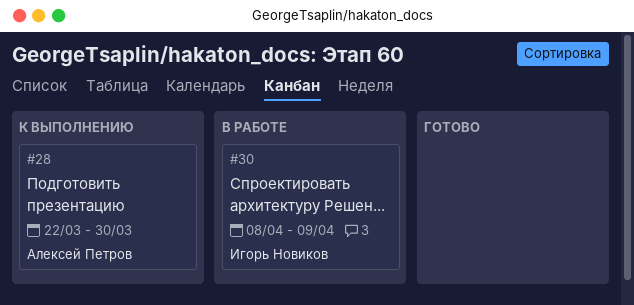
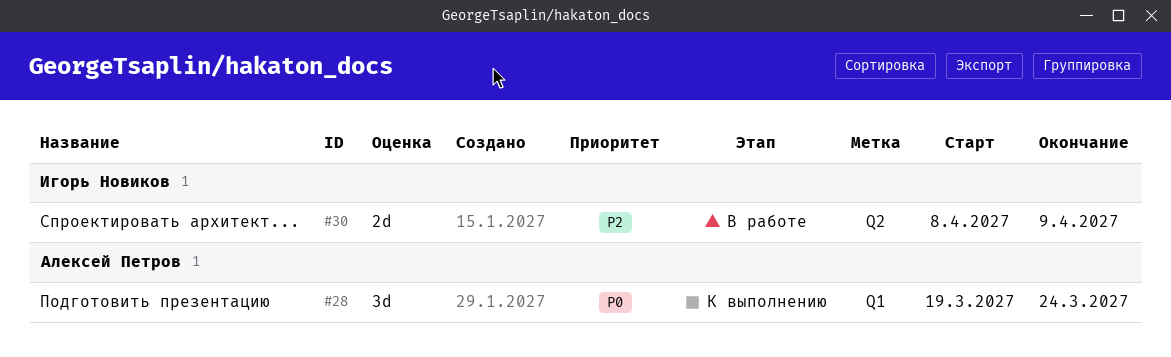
#28, start: Mar 22 -> Mar 19
#28, due: Mar 30 -> Mar 24

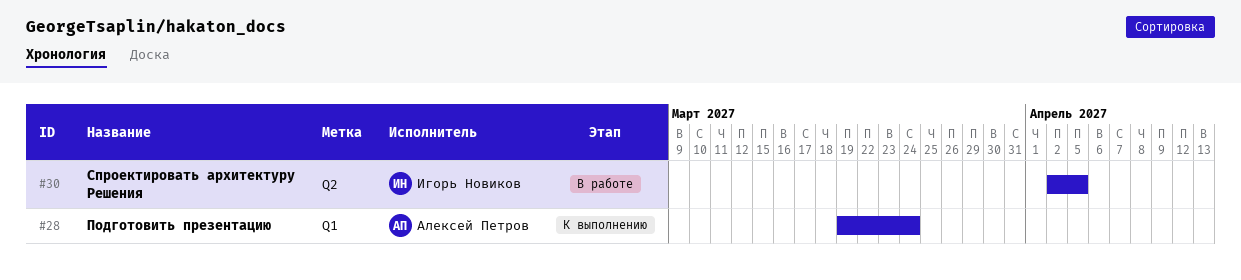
#30, start: Apr 8 -> Apr 2
#30, due: Apr 9 -> Apr 5

